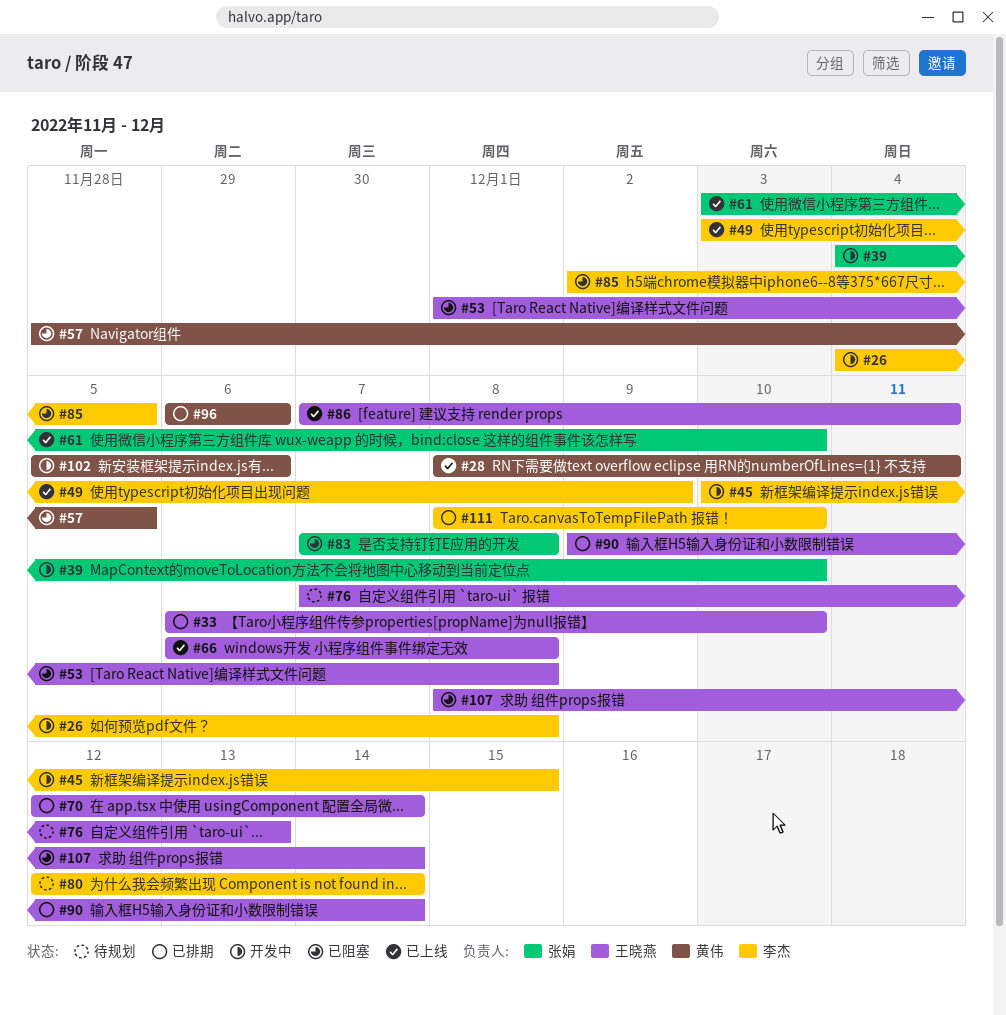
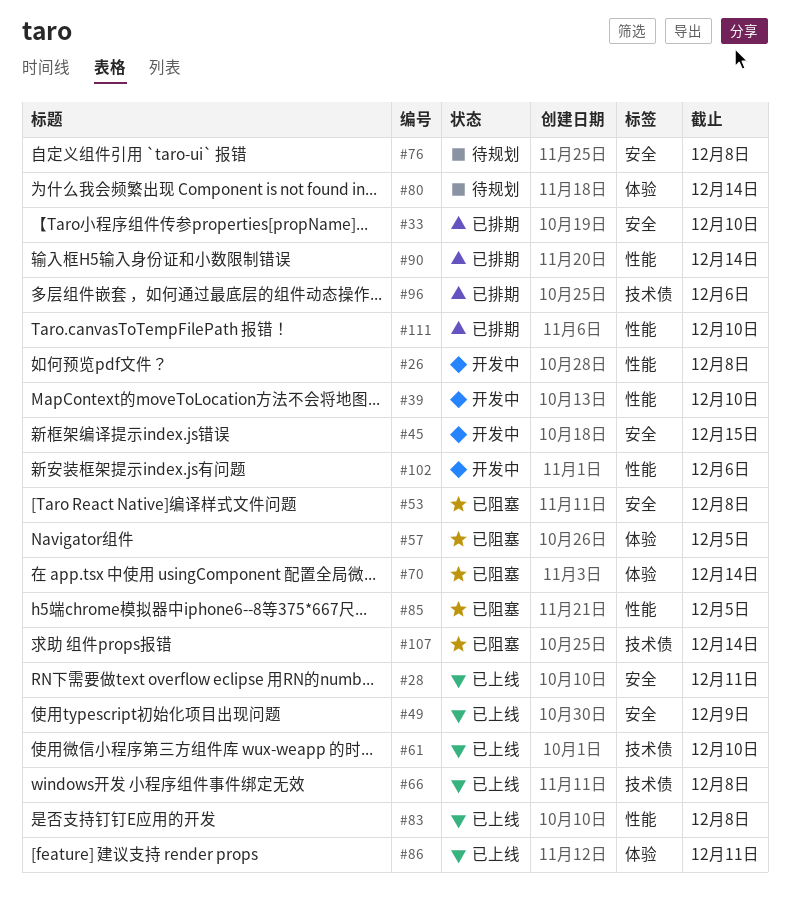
#70, status: 已排期 -> 已阻塞
#76, due: Dec 13 -> Dec 8
#83, status: 已阻塞 -> 已上线

